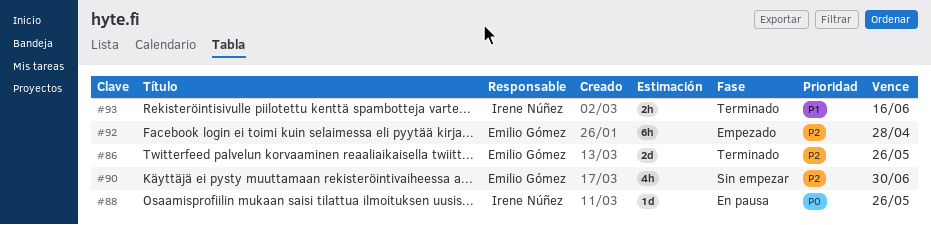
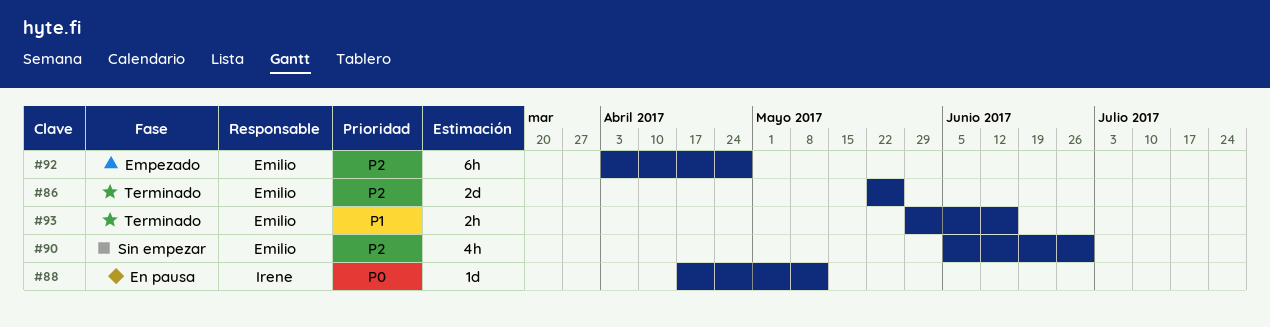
#88, due: May 26 -> May 12
#93, owner: Irene Núñez -> Emilio Gómez

